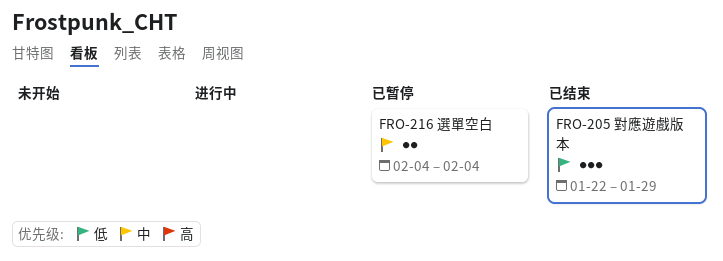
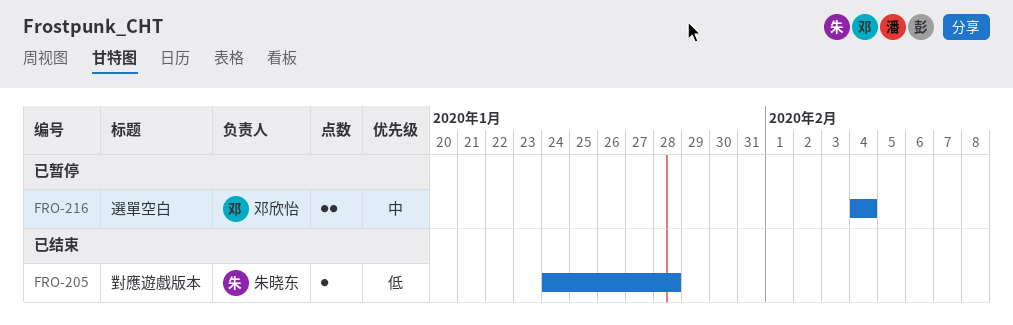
FRO-205, estimate: 3 -> 1
FRO-205, start: Jan 22 -> Jan 24
FRO-205, due: Jan 29 -> Jan 28

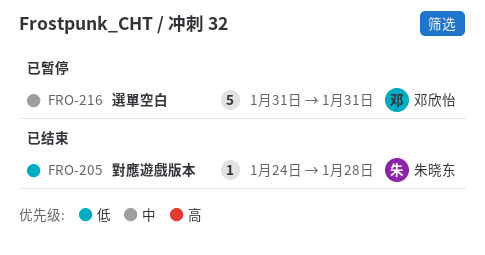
FRO-216, estimate: 2 -> 5
FRO-216, start: Feb 4 -> Jan 31
FRO-216, due: Feb 4 -> Jan 31

